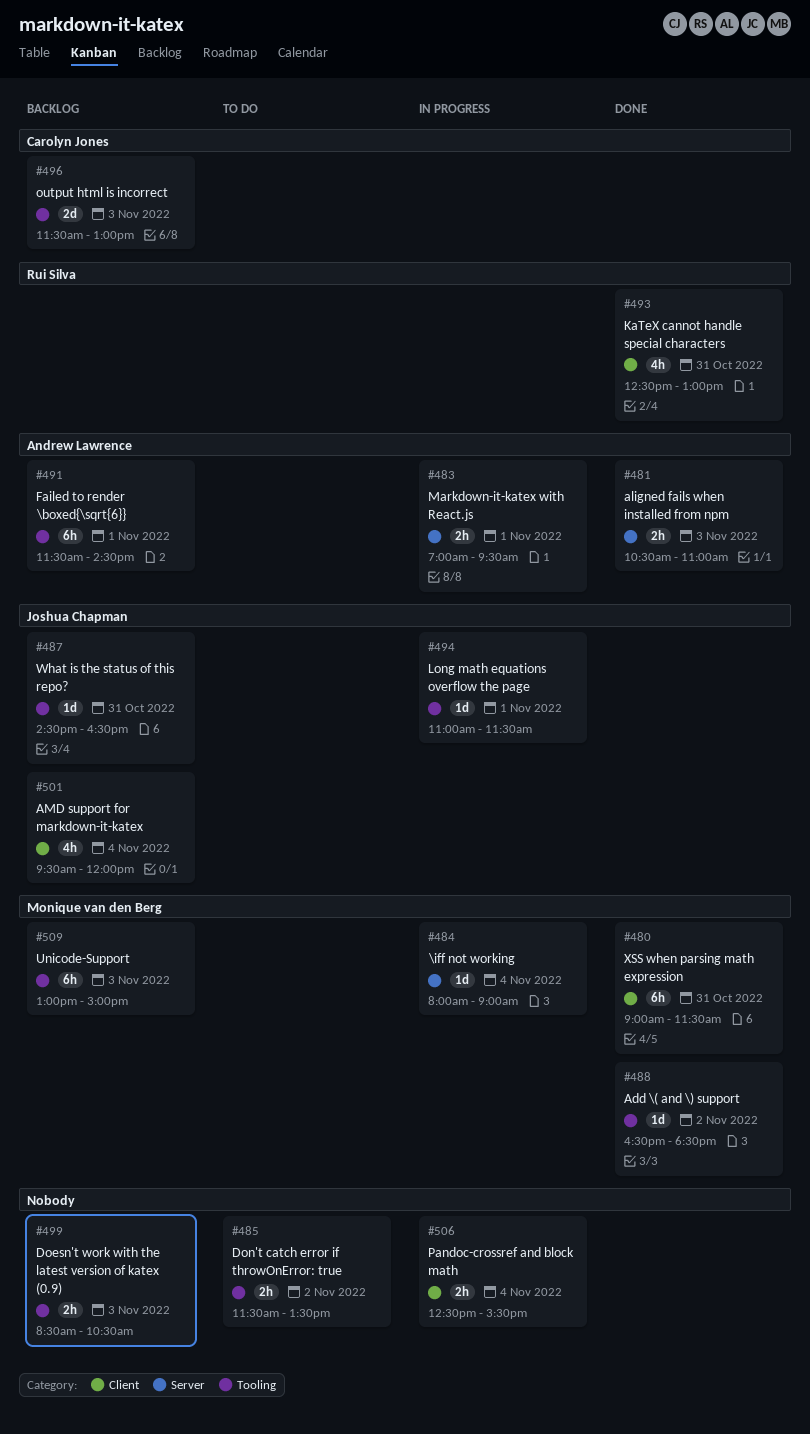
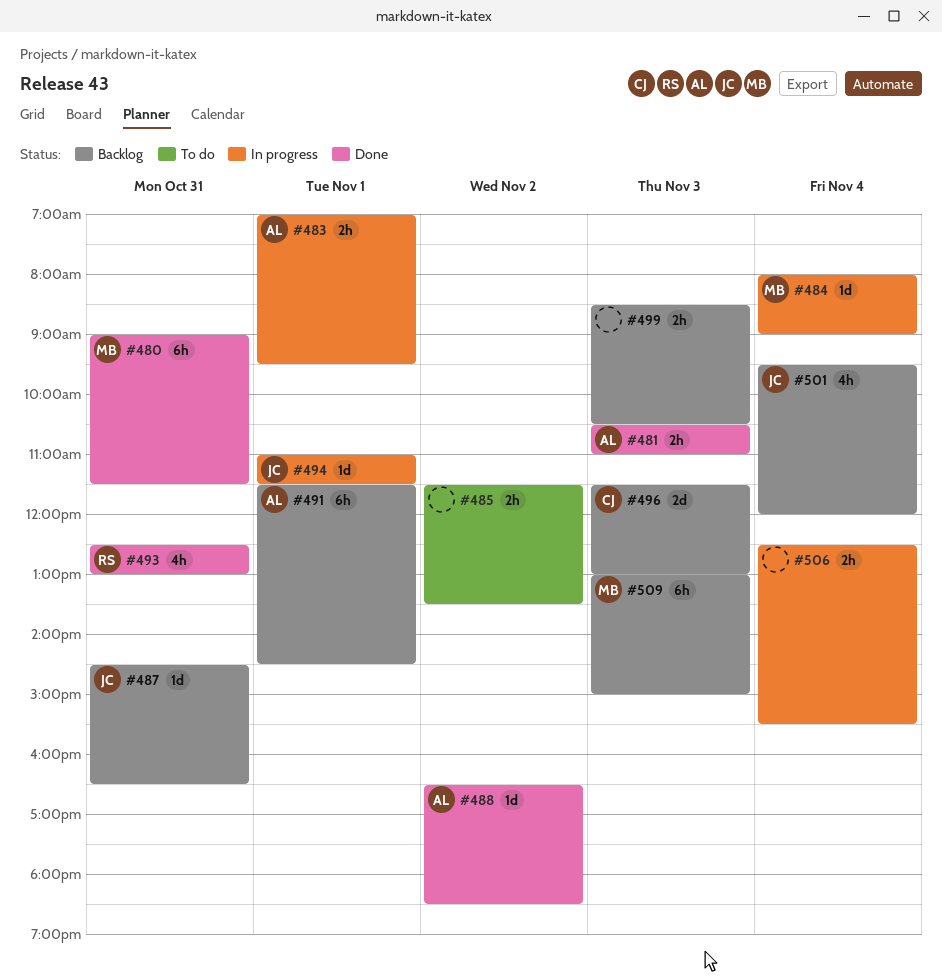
#488, owner: Monique van den Berg -> Andrew Lawrence

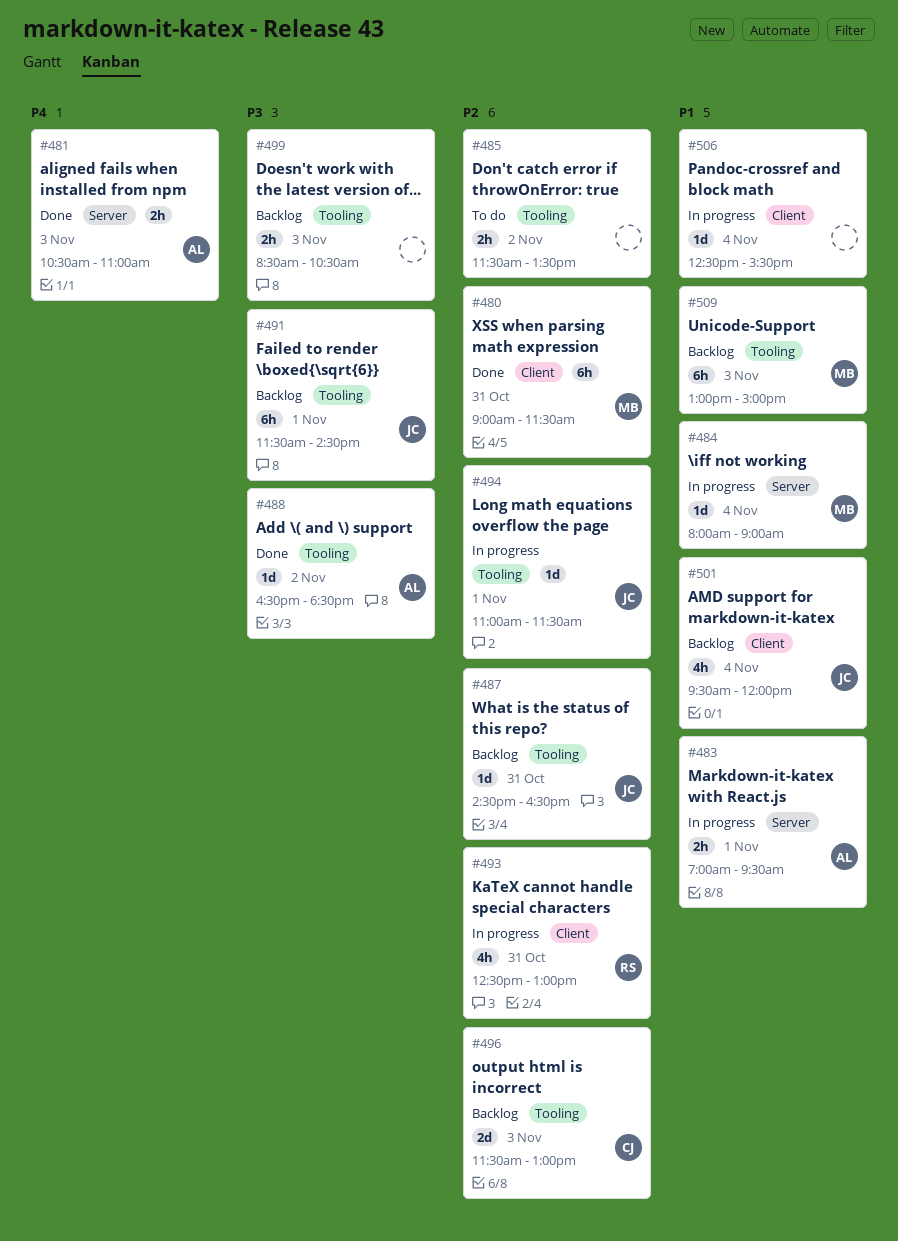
#491, owner: AL -> JC
#493, status: Done -> In progress
#506, estimate: 2h -> 1d

